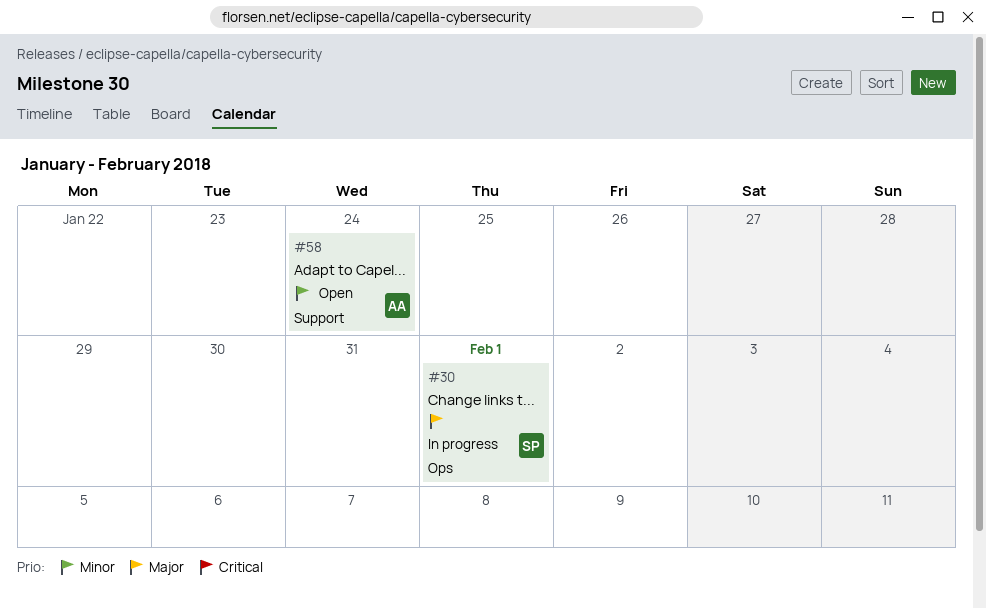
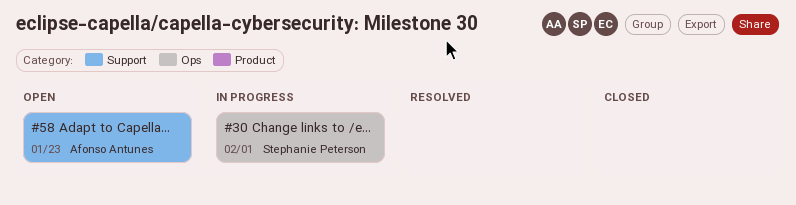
#58, due: Jan 24 -> Jan 23

